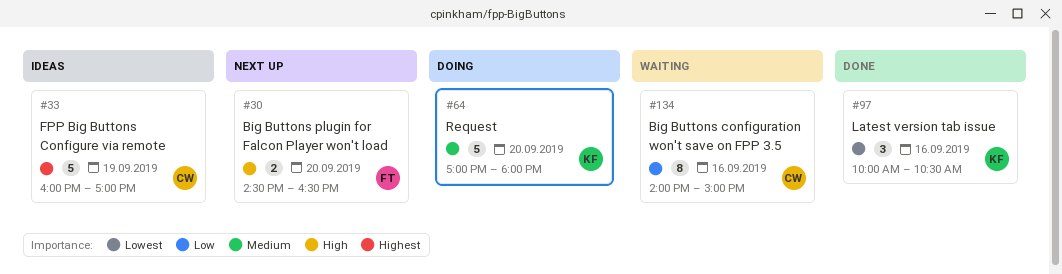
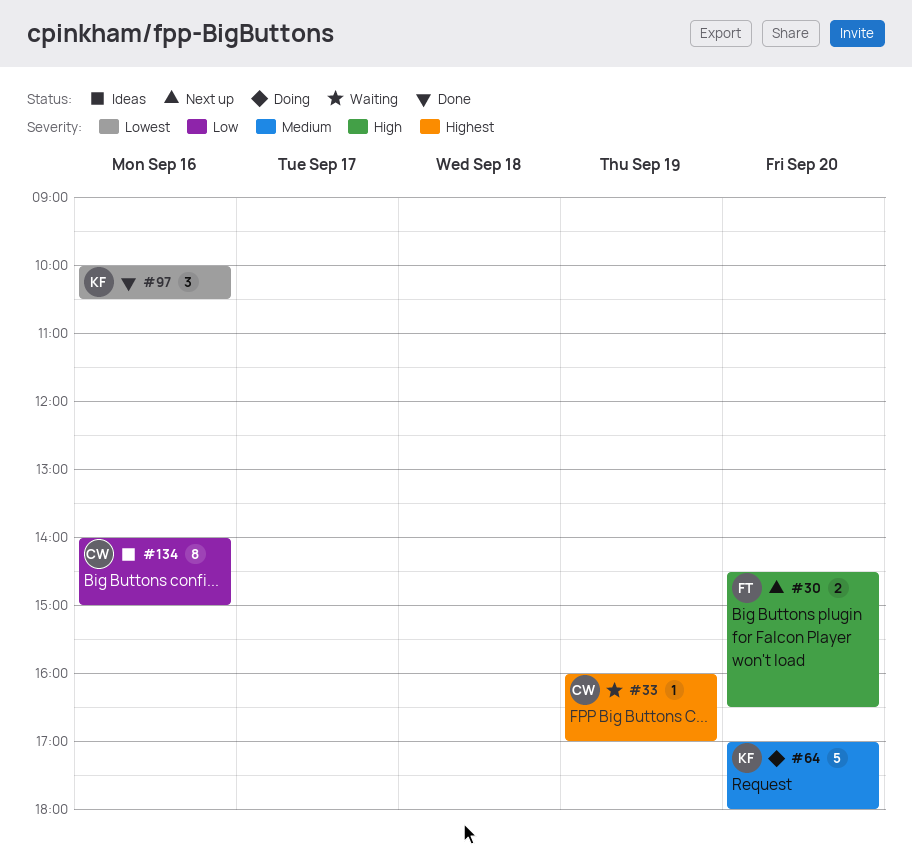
#33, status: Ideas -> Waiting
#33, estimate: 5 -> 1
#134, status: Waiting -> Ideas

